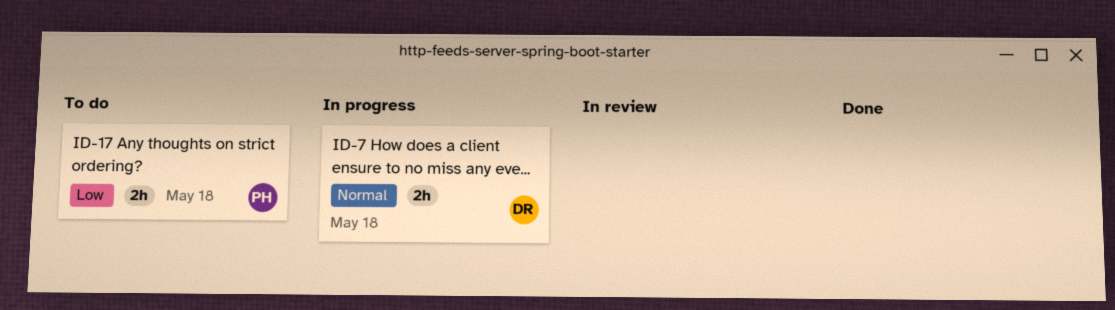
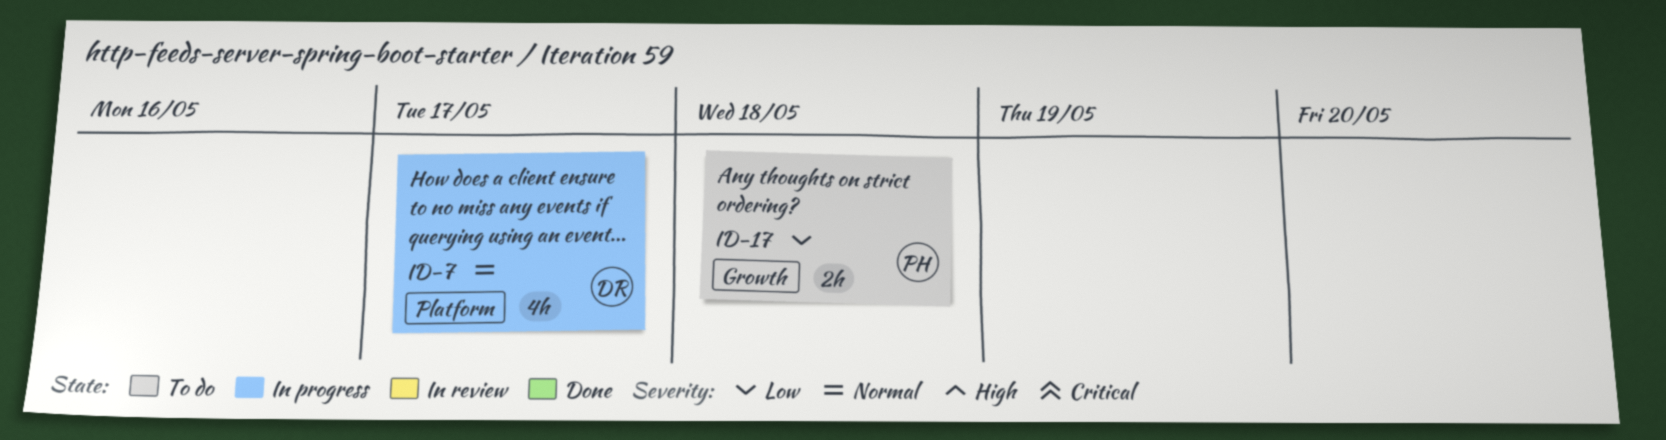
ID-7, estimate: 2h -> 4h
ID-7, due: May 18 -> May 17

